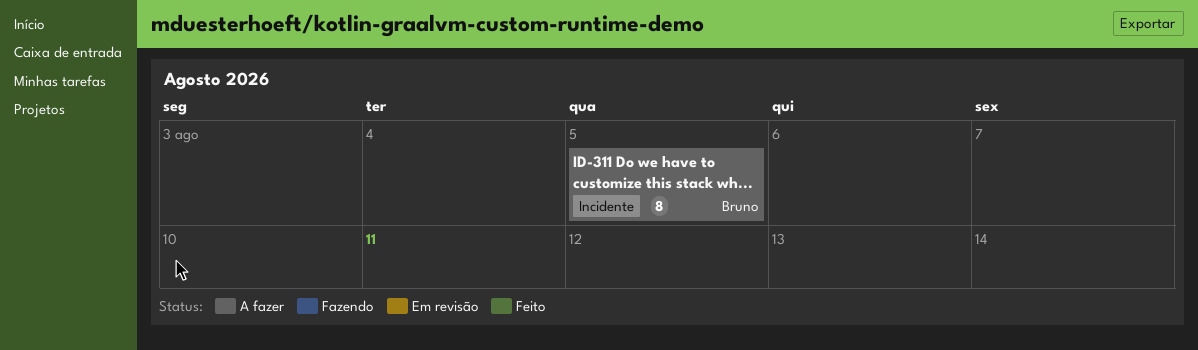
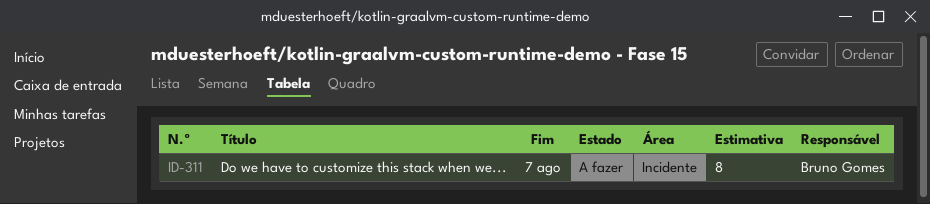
ID-311, due: Aug 5 -> Aug 7

